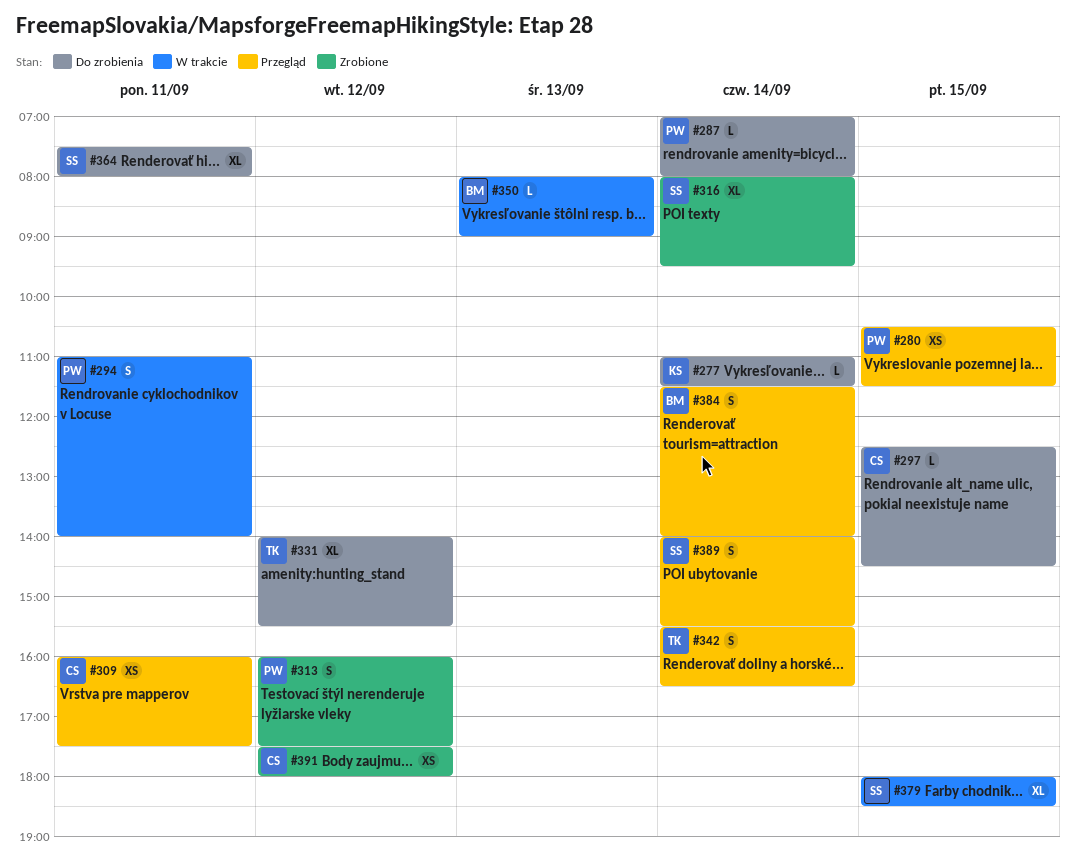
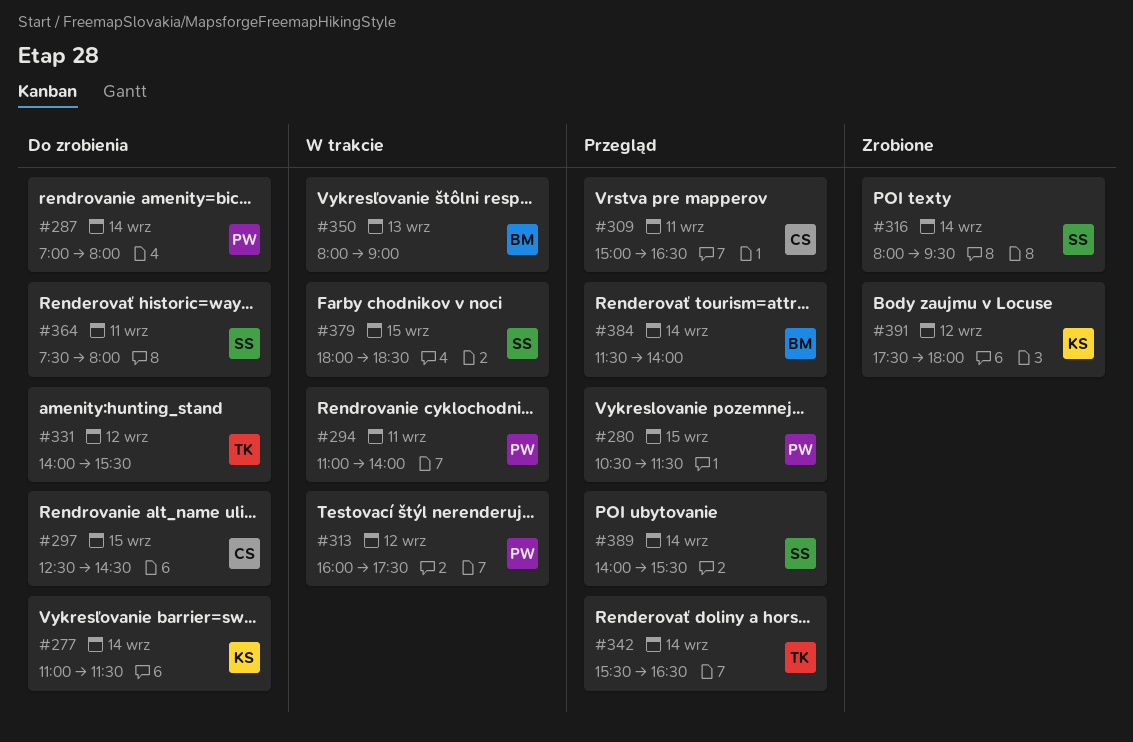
#309, begins: 16:00 -> 15:00
#309, ends: 17:30 -> 16:30
#313, status: Zrobione -> W trakcie
#391, owner: CS -> KS

